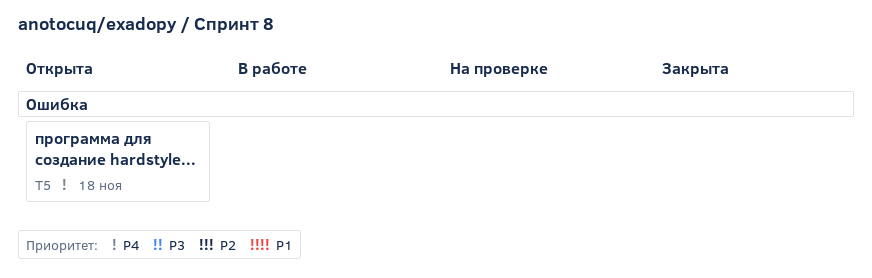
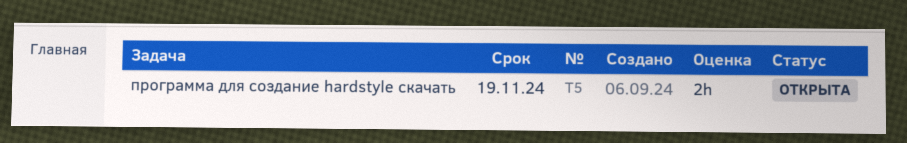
T5, due: Nov 18 -> Nov 19

